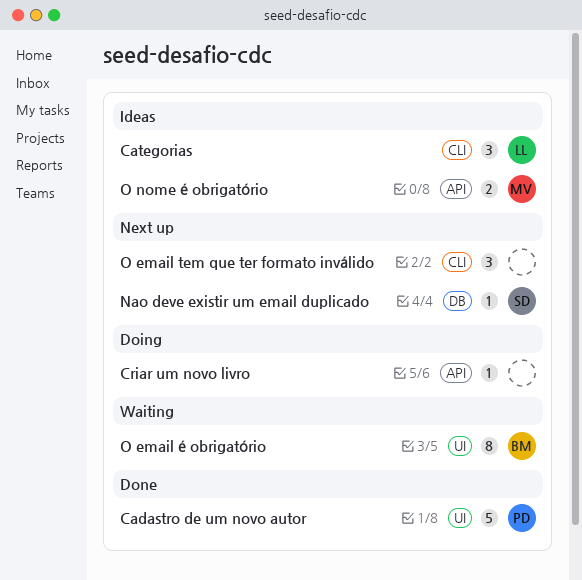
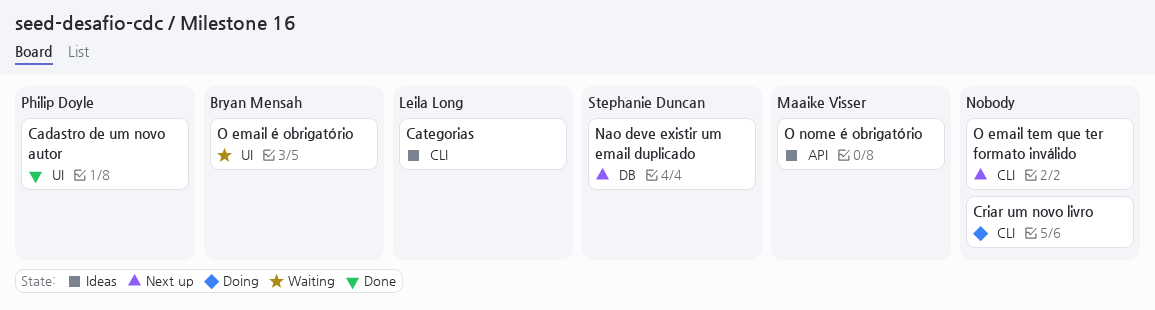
Criar um novo livro, label: API -> CLI

